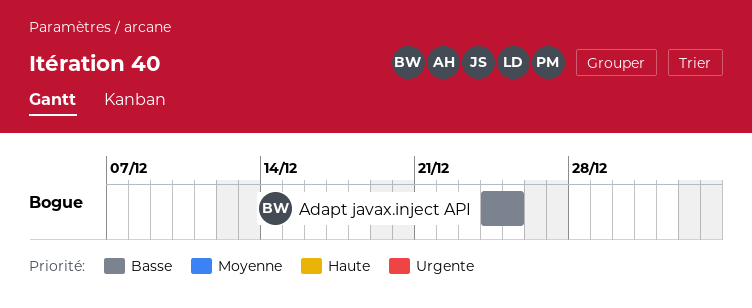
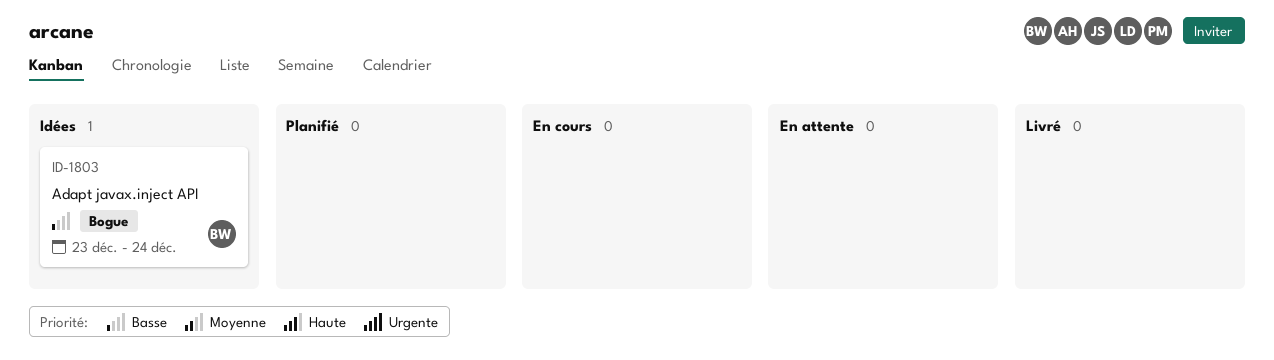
Adapt javax.inject API, start: Dec 24 -> Dec 23
Adapt javax.inject API, due: Dec 25 -> Dec 24

